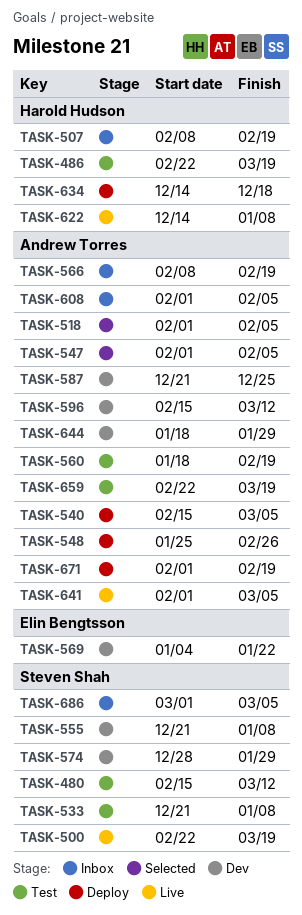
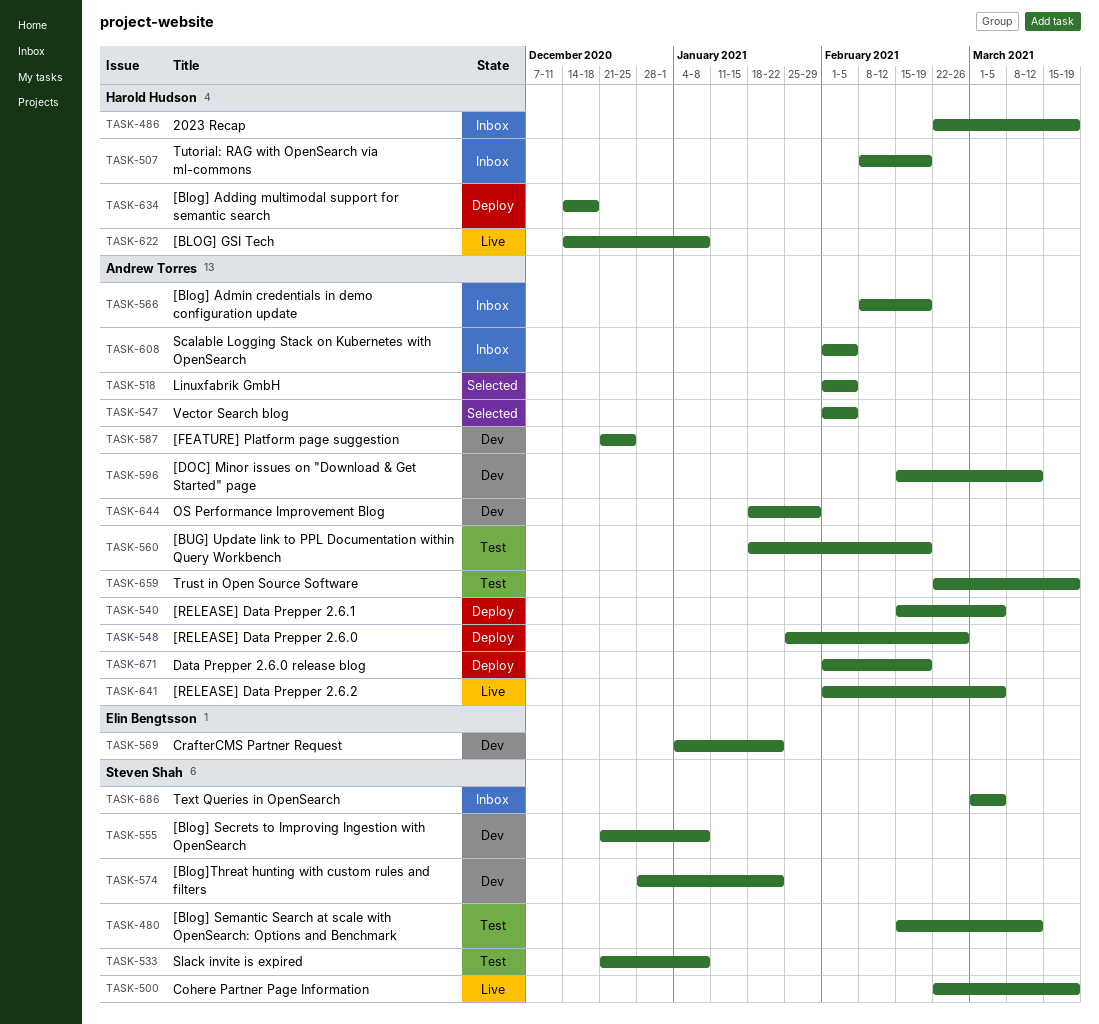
TASK-486, status: Test -> Inbox
TASK-574, due: Jan 29 -> Jan 22

